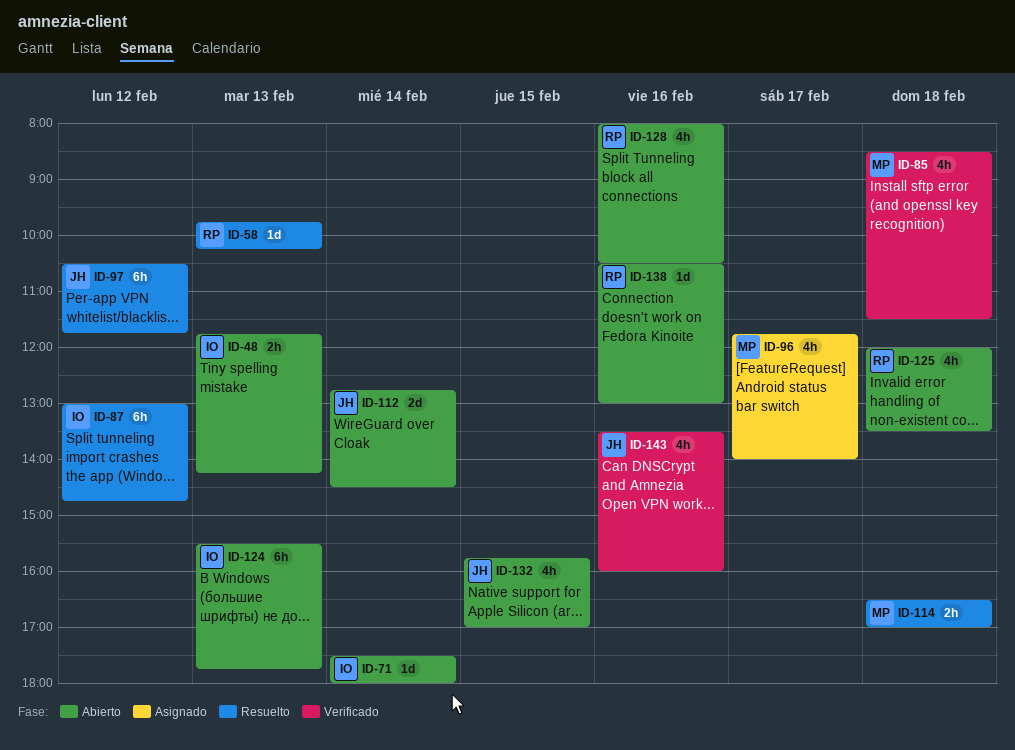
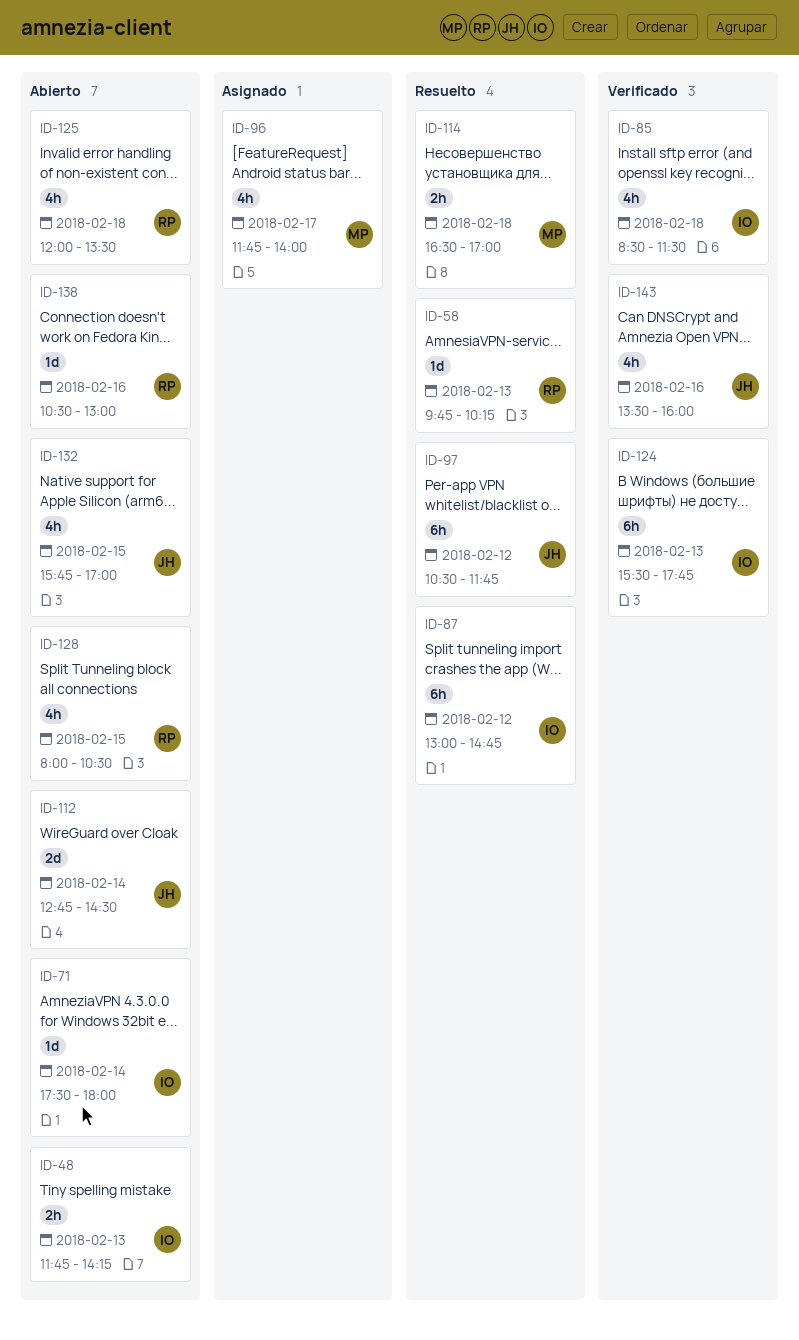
ID-85, owner: MP -> IO
ID-124, status: Abierto -> Verificado
ID-128, day: Feb 16 -> Feb 15

